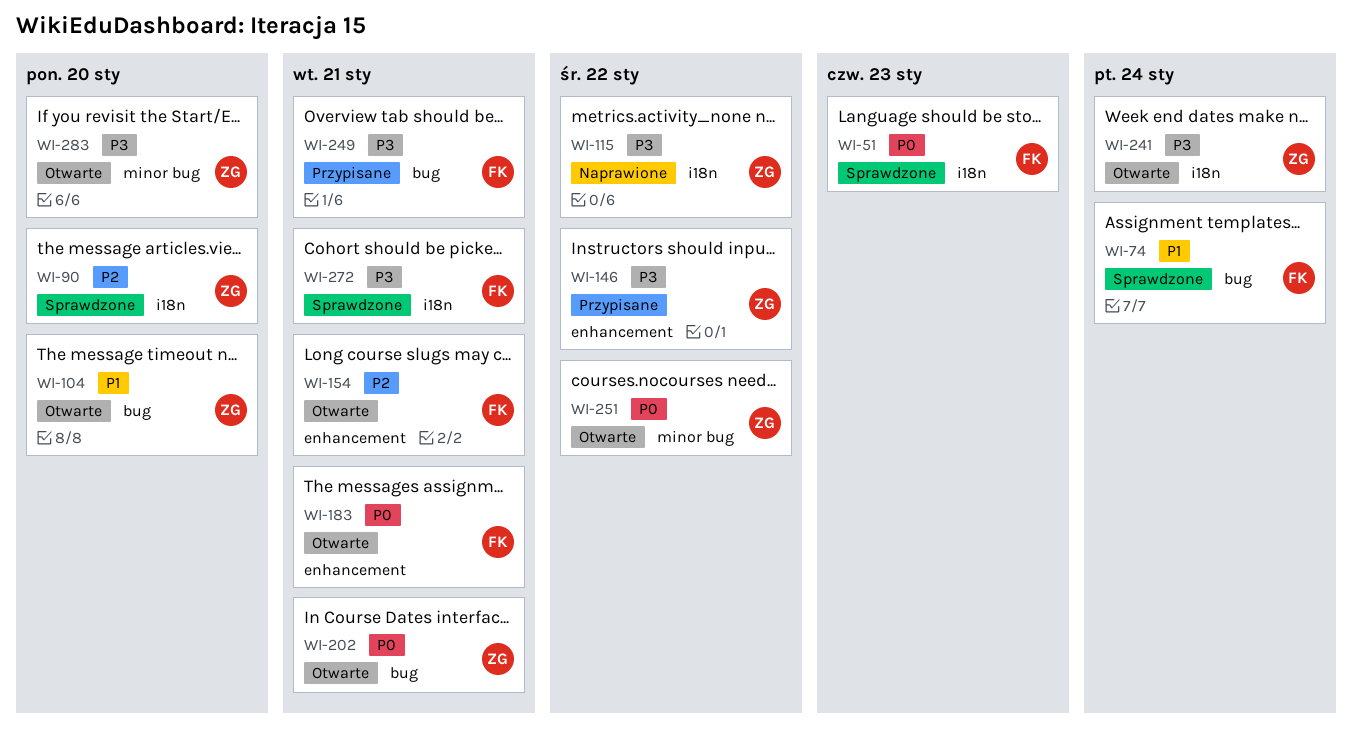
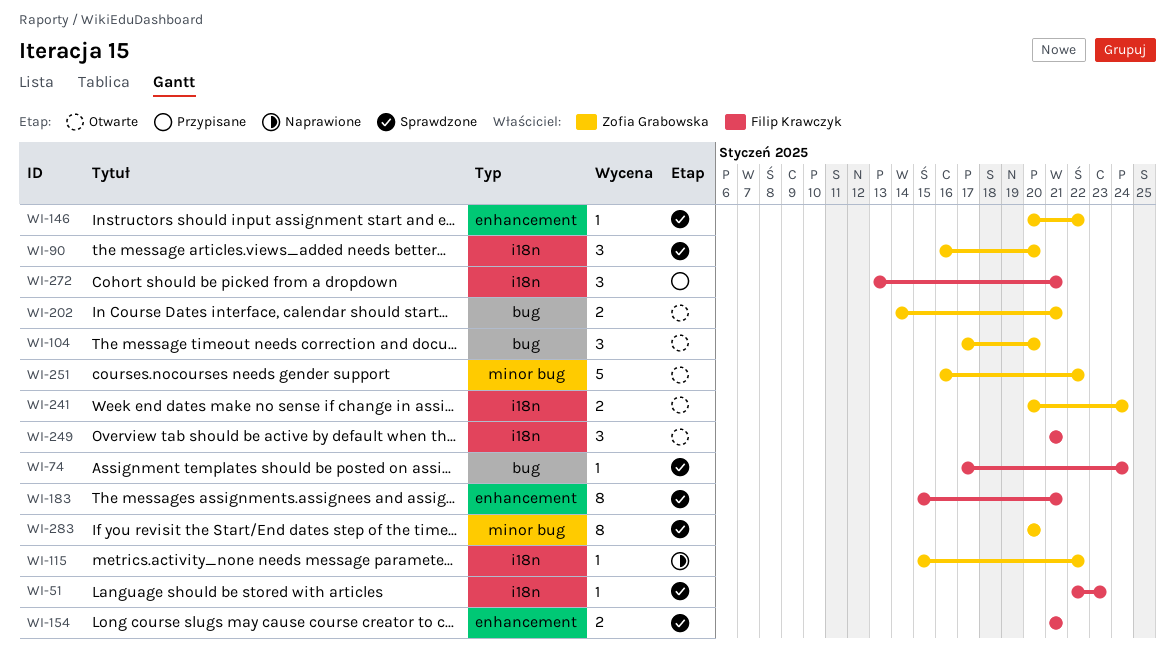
WI-146, status: Przypisane -> Sprawdzone
WI-154, status: Otwarte -> Sprawdzone
WI-183, status: Otwarte -> Sprawdzone
WI-249, status: Przypisane -> Otwarte
WI-249, label: bug -> i18n
WI-272, status: Sprawdzone -> Przypisane
WI-283, status: Otwarte -> Sprawdzone

